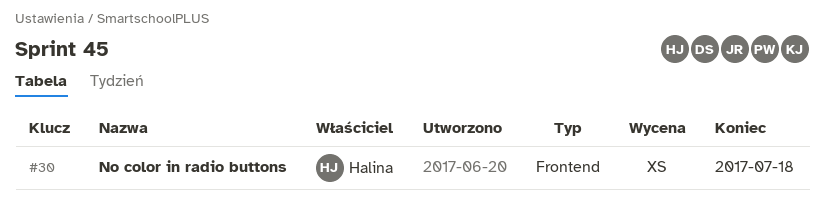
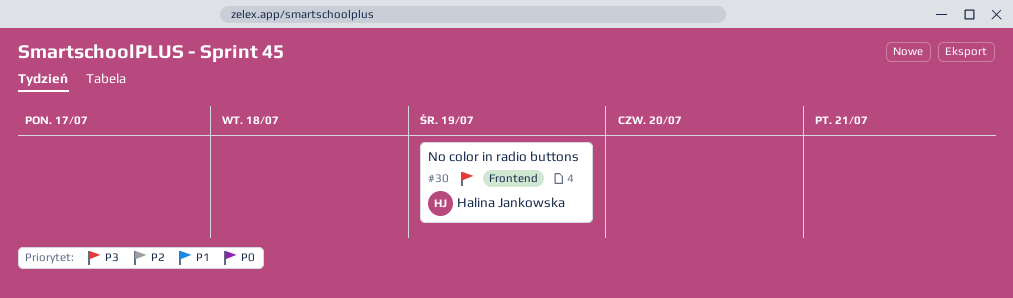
#30, due: Jul 18 -> Jul 19

